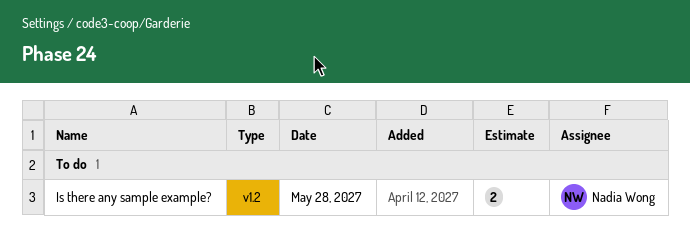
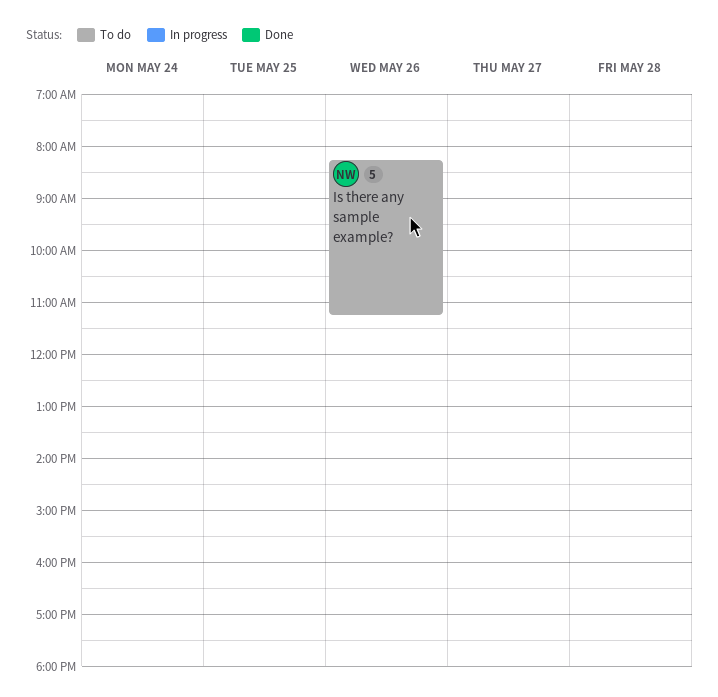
Is there any sample example?, estimate: 2 -> 5
Is there any sample example?, day: May 28 -> May 26

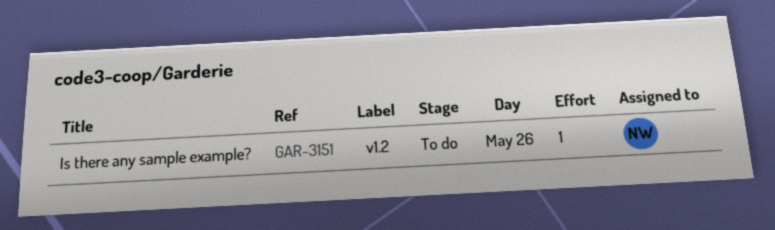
Is there any sample example?, estimate: 5 -> 1

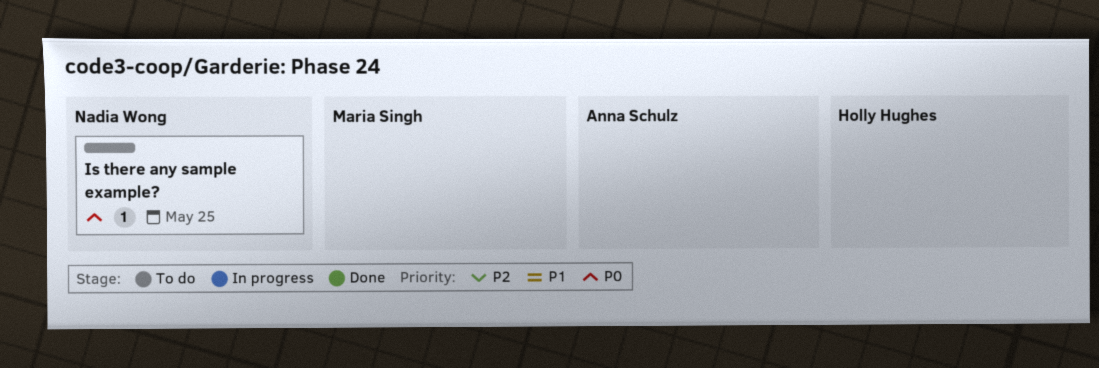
Is there any sample example?, day: May 26 -> May 25

